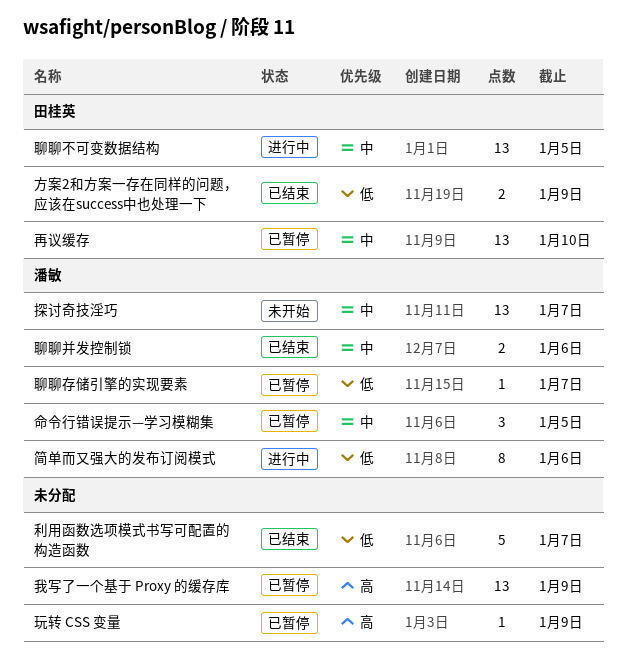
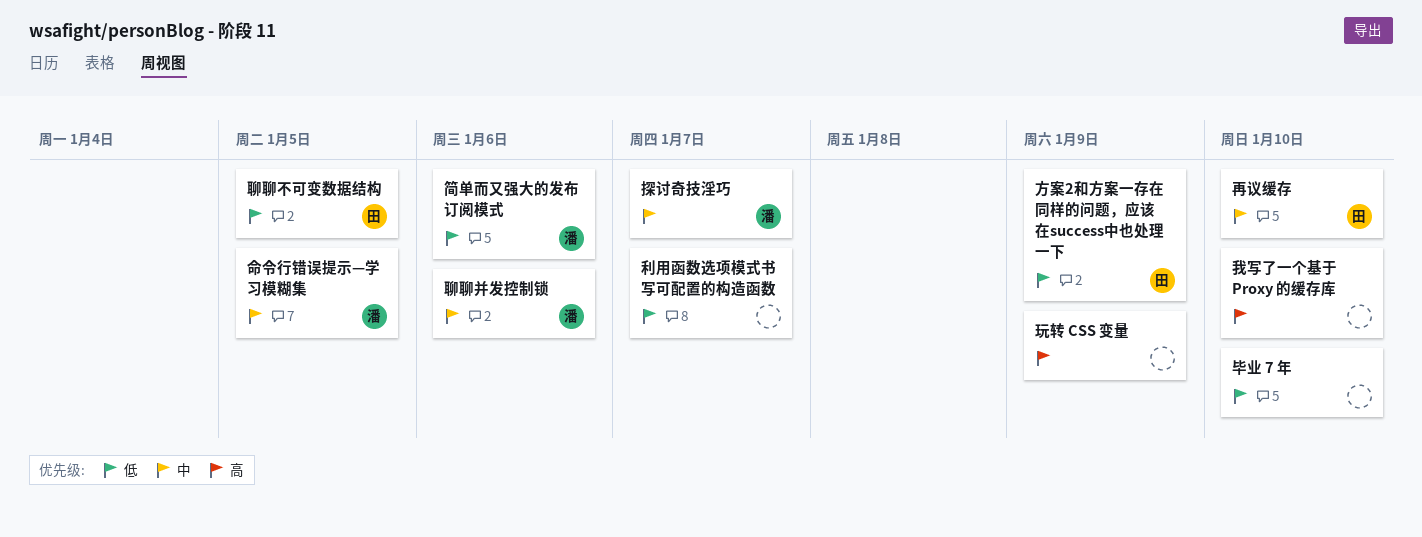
我写了一个基于 Proxy 的缓存库, due: Jan 9 -> Jan 10
毕业 7 年: none -> present
聊聊不可变数据结构, priority: 中 -> 低
聊聊存储引擎的实现要素: present -> none

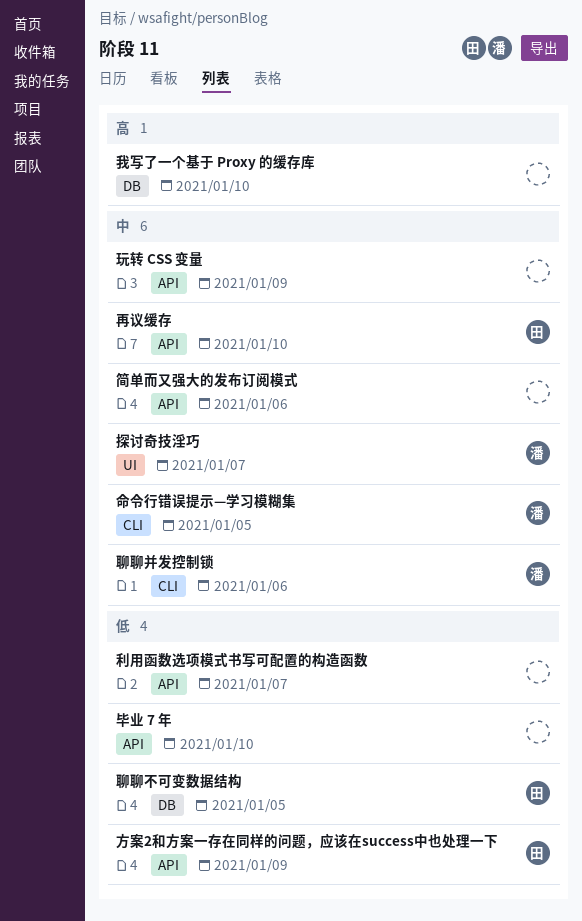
玩转 CSS 变量, priority: 高 -> 中
简单而又强大的发布订阅模式, owner: 潘 -> none
简单而又强大的发布订阅模式, priority: 低 -> 中

